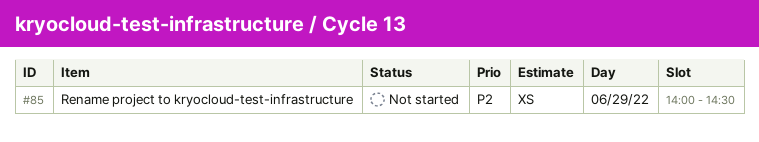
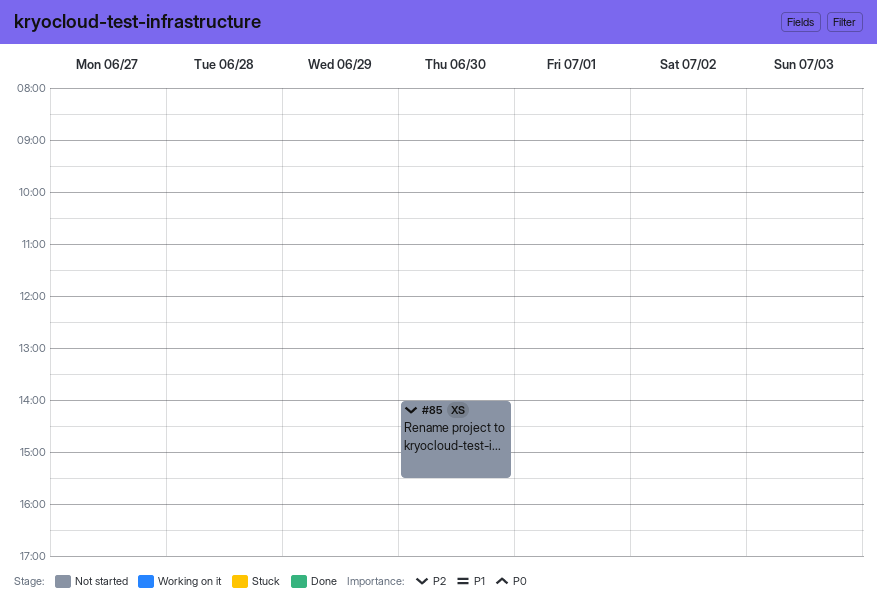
#85, day: Jun 29 -> Jun 30
#85, ends: 14:30 -> 15:30

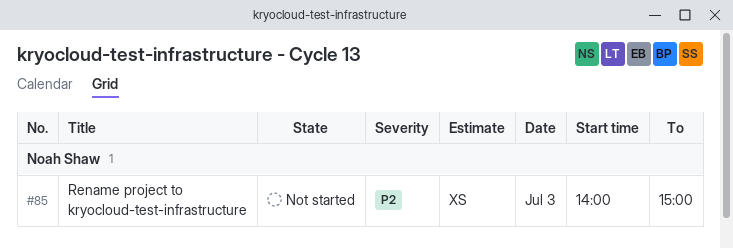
#85, day: Jun 30 -> Jul 3
#85, ends: 15:30 -> 15:00

